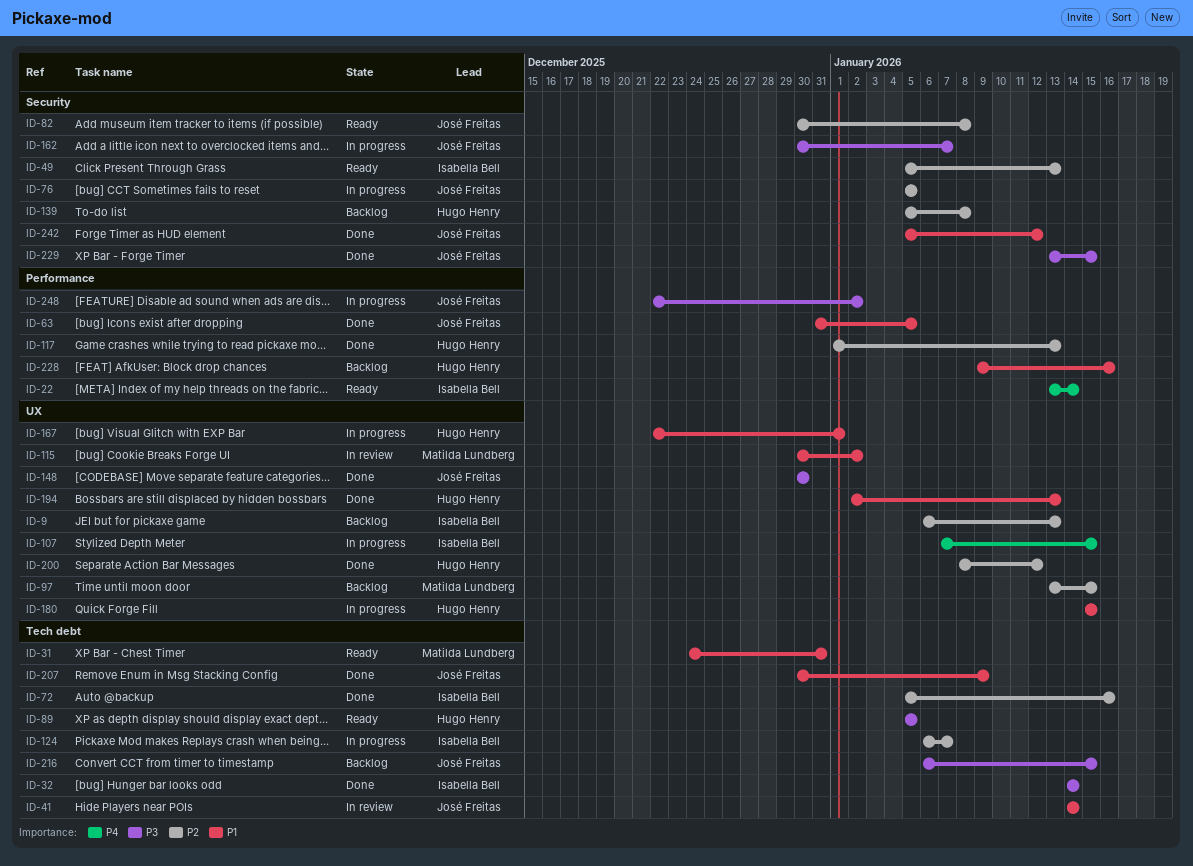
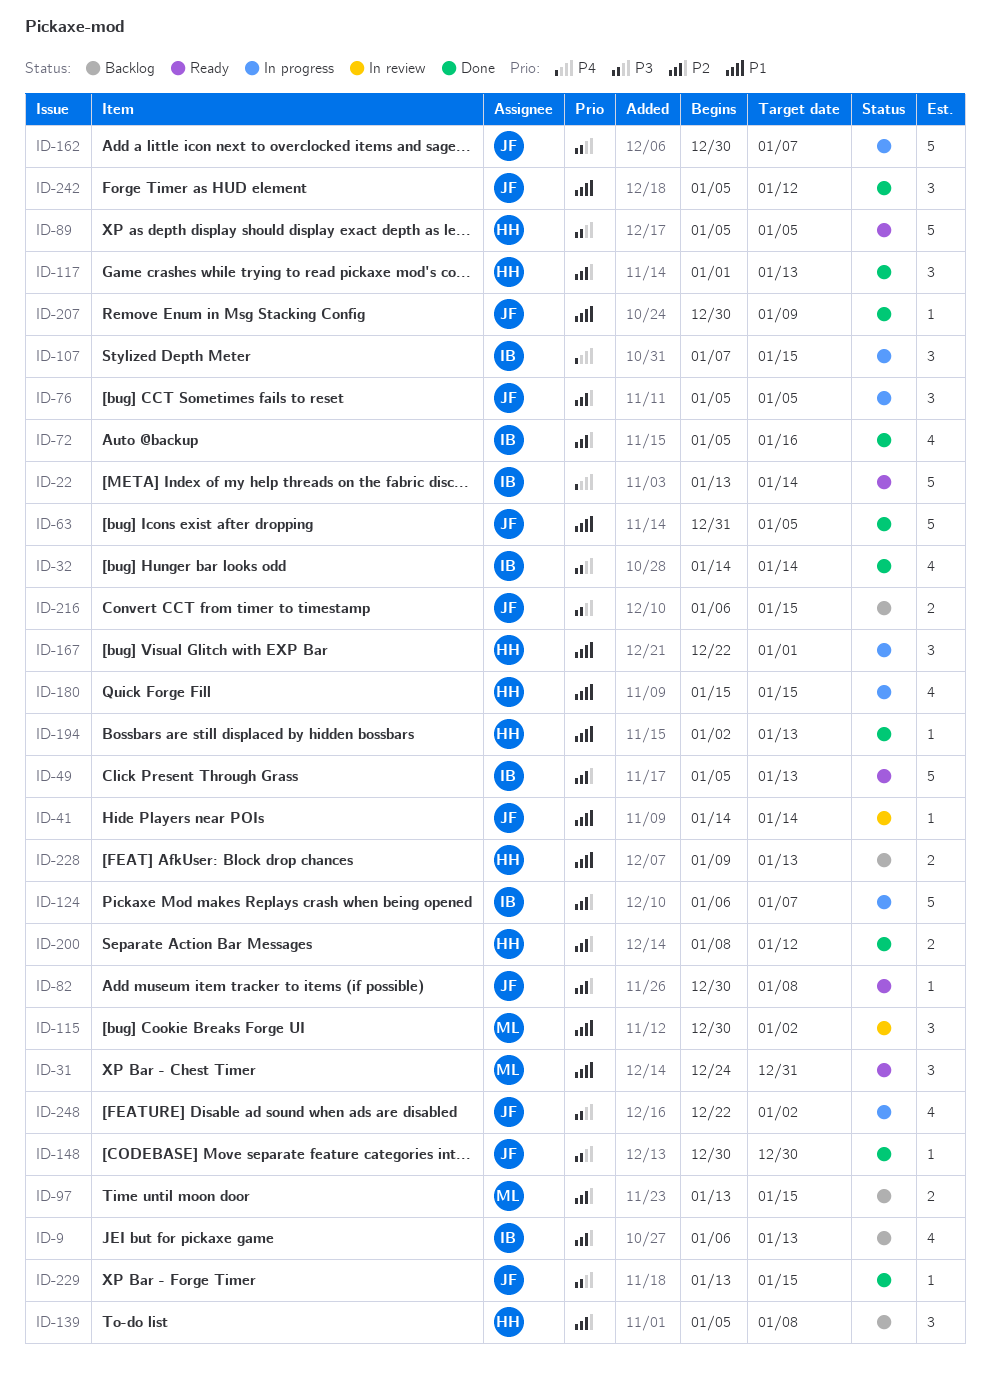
ID-228, due: Jan 16 -> Jan 13

